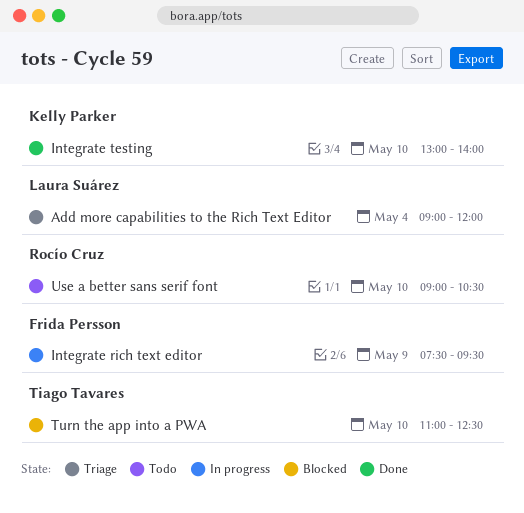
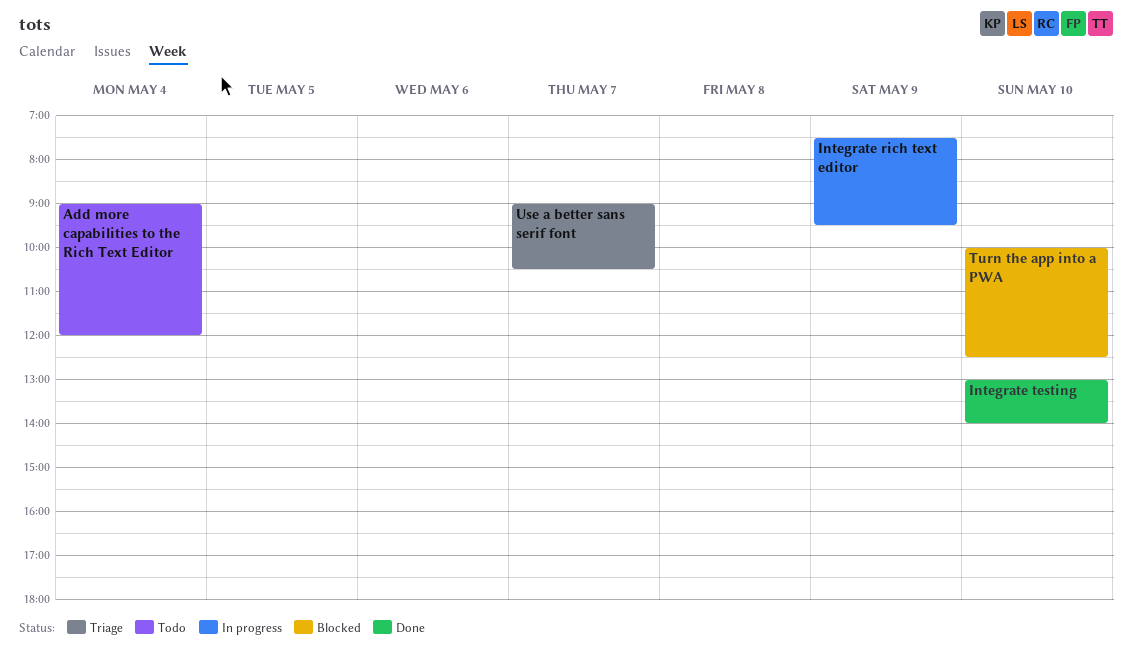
Add more capabilities to the Rich Text Editor, status: Triage -> Todo
Turn the app into a PWA, begins: 11:00 -> 10:00
Use a better sans serif font, status: Todo -> Triage
Use a better sans serif font, day: May 10 -> May 7

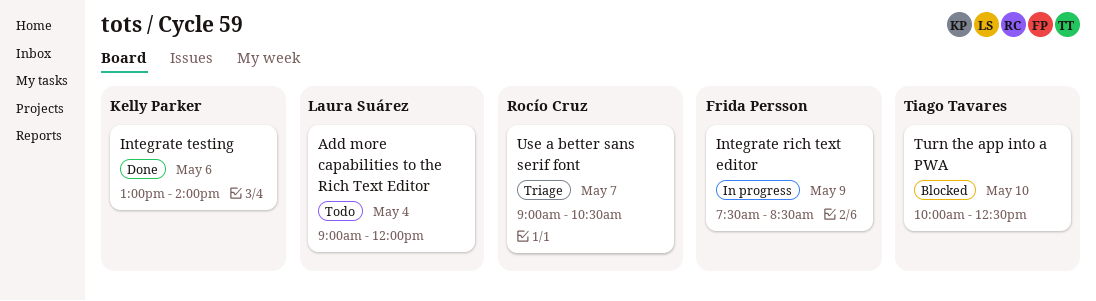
Integrate rich text editor, ends: 09:30 -> 08:30
Integrate testing, day: May 10 -> May 6

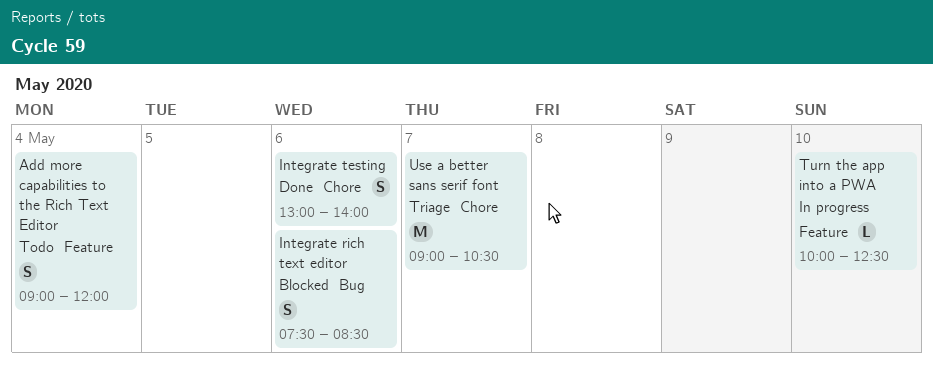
Integrate rich text editor, status: In progress -> Blocked
Integrate rich text editor, day: May 9 -> May 6
Turn the app into a PWA, status: Blocked -> In progress

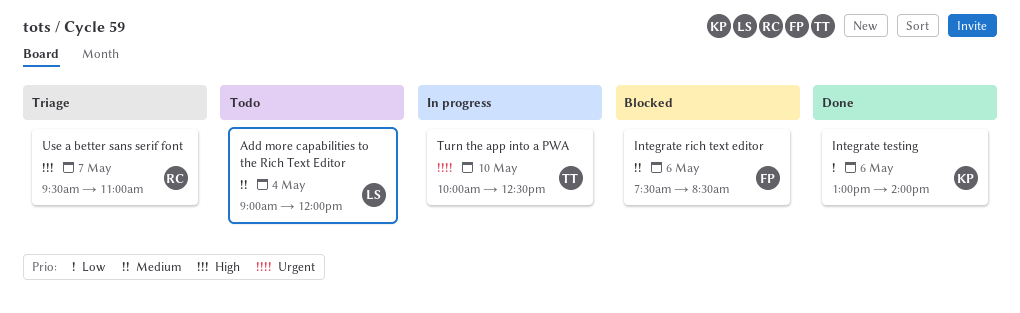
Use a better sans serif font, begins: 09:00 -> 09:30
Use a better sans serif font, ends: 10:30 -> 11:00

